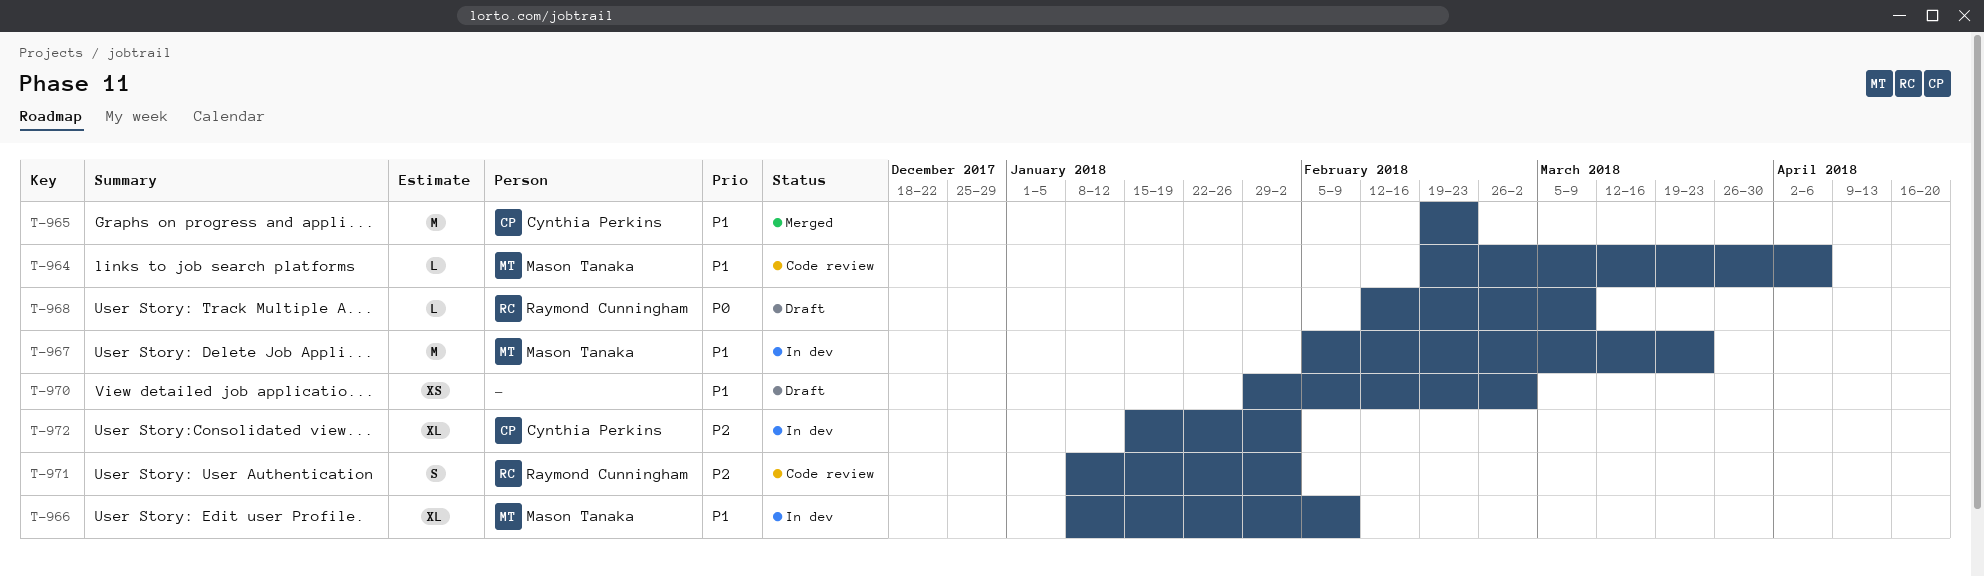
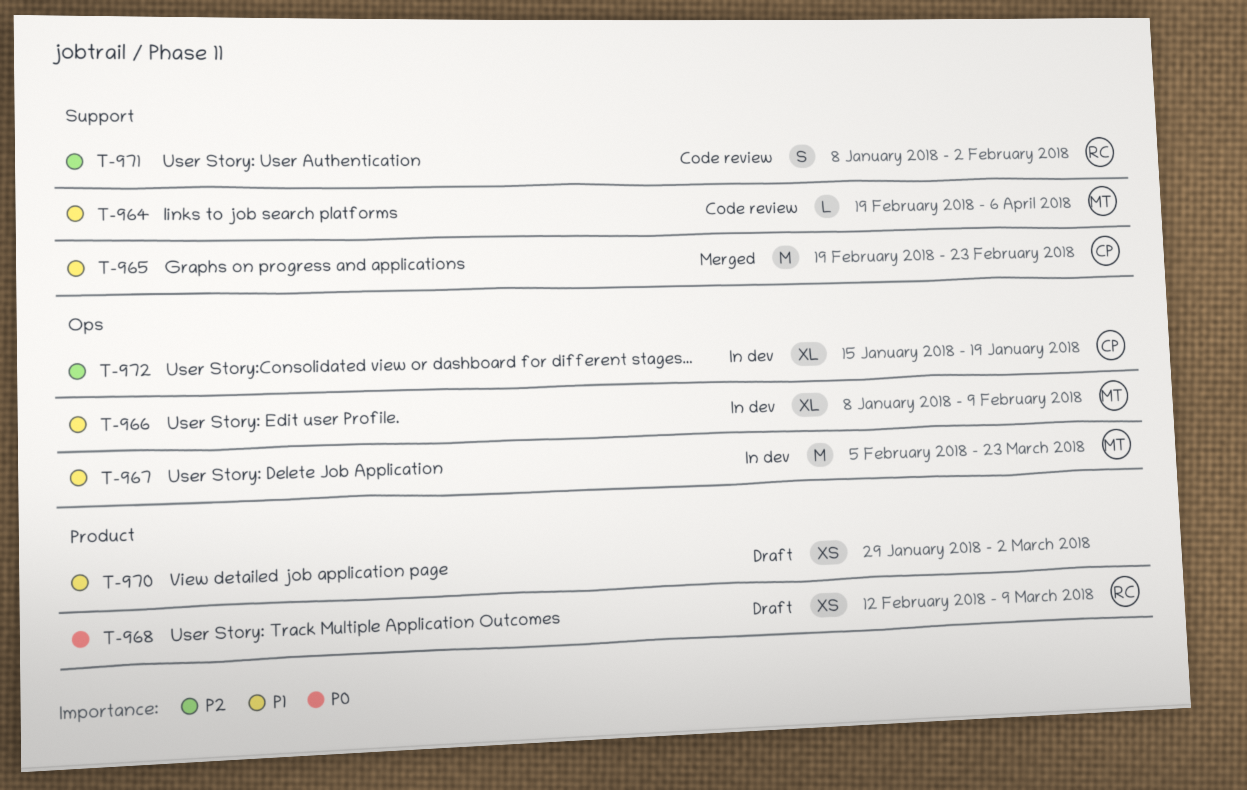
T-968, estimate: L -> XS
T-972, due: Feb 2 -> Jan 19

